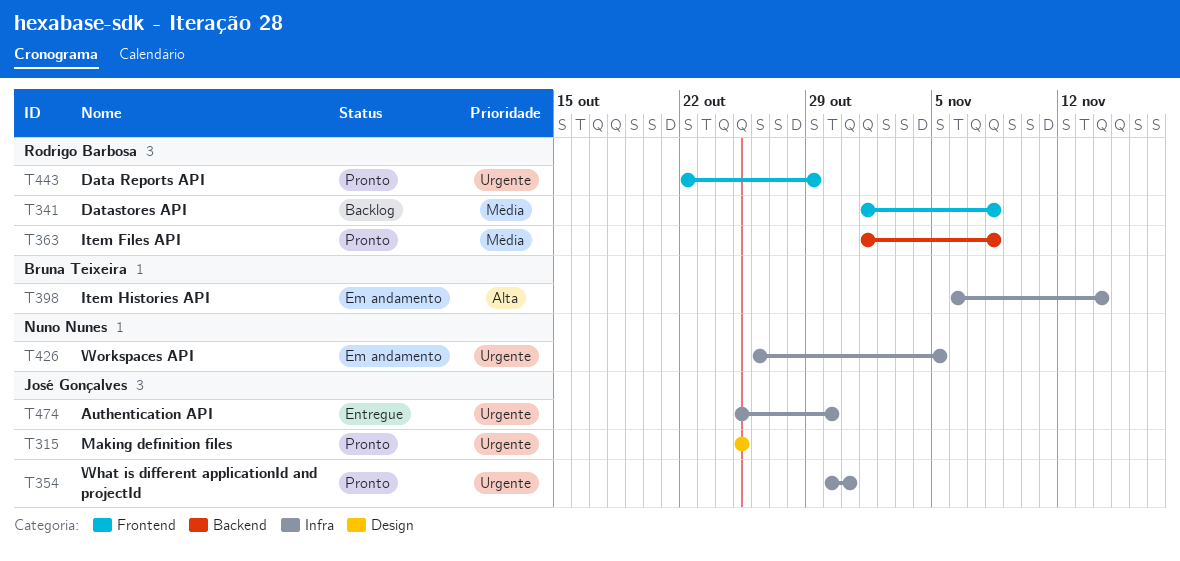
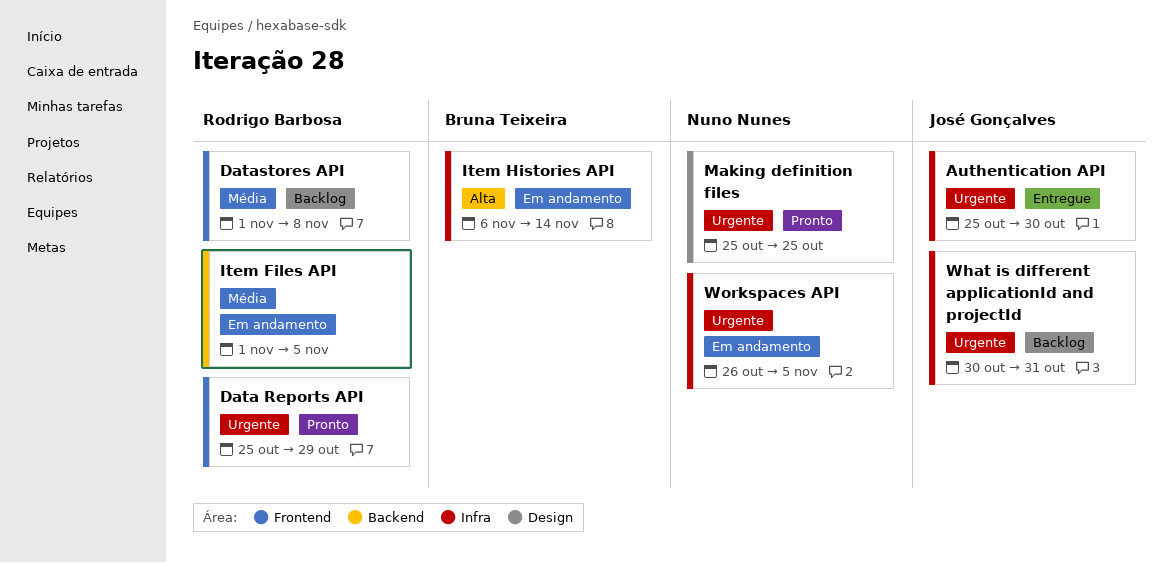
Data Reports API, start: Oct 22 -> Oct 25
Item Files API, status: Pronto -> Em andamento
Item Files API, due: Nov 8 -> Nov 5
Making definition files, owner: José Gonçalves -> Nuno Nunes
What is different applicationId and projectId, status: Pronto -> Backlog

